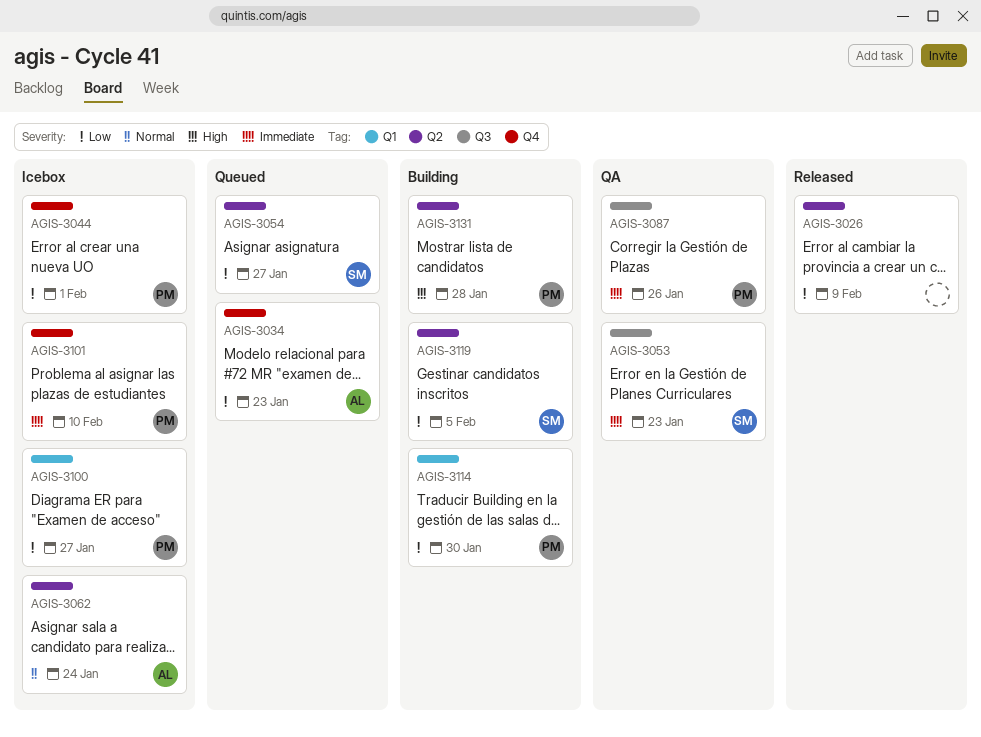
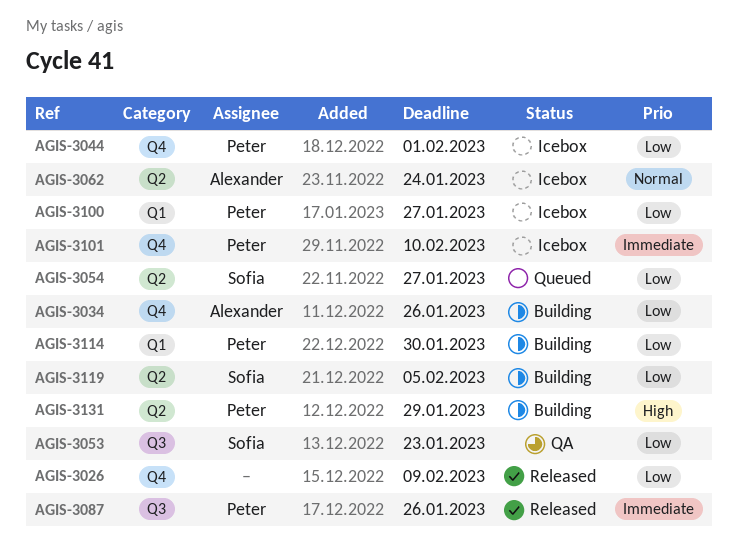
AGIS-3026, label: Q2 -> Q4
AGIS-3034, status: Queued -> Building
AGIS-3034, due: Jan 23 -> Jan 26
AGIS-3053, priority: Immediate -> Low
AGIS-3087, status: QA -> Released
AGIS-3131, due: Jan 28 -> Jan 29

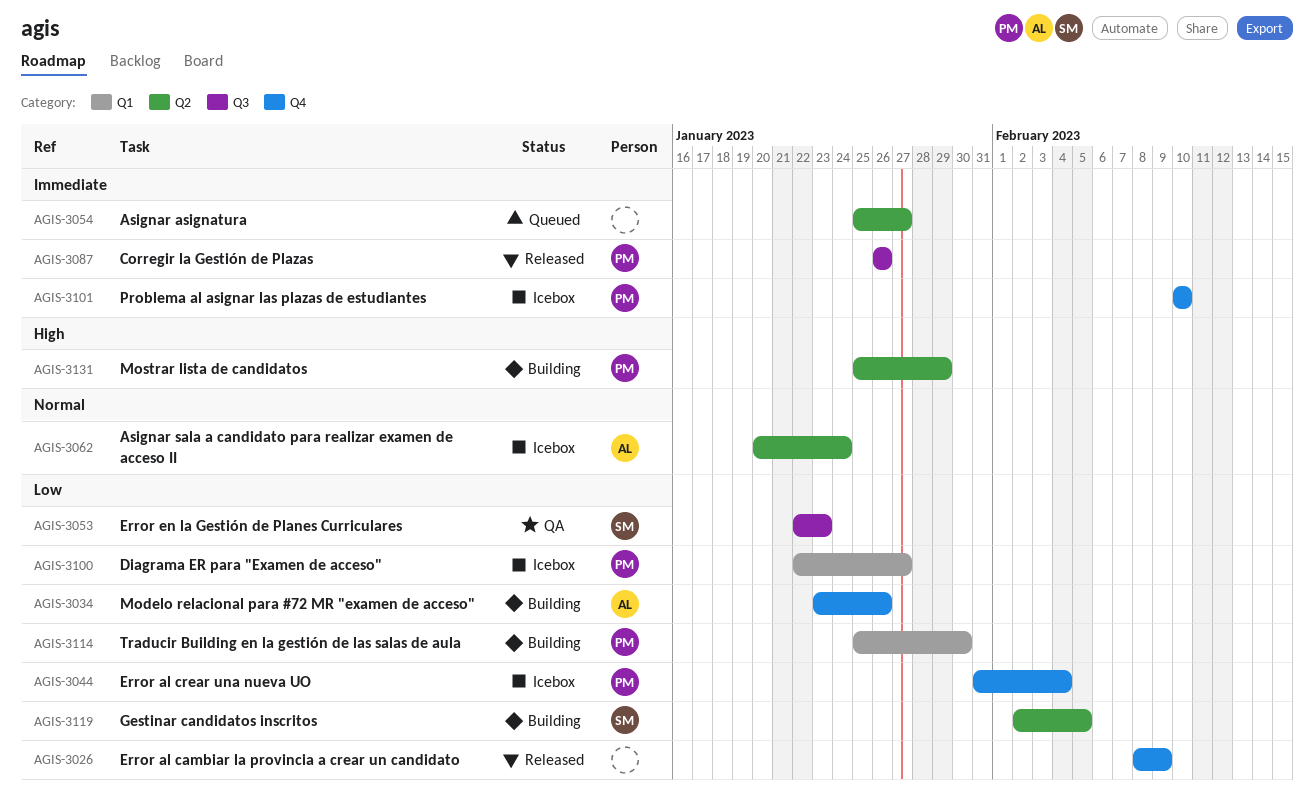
AGIS-3044, due: Feb 1 -> Feb 4
AGIS-3054, owner: Sofia -> none
AGIS-3054, priority: Low -> Immediate

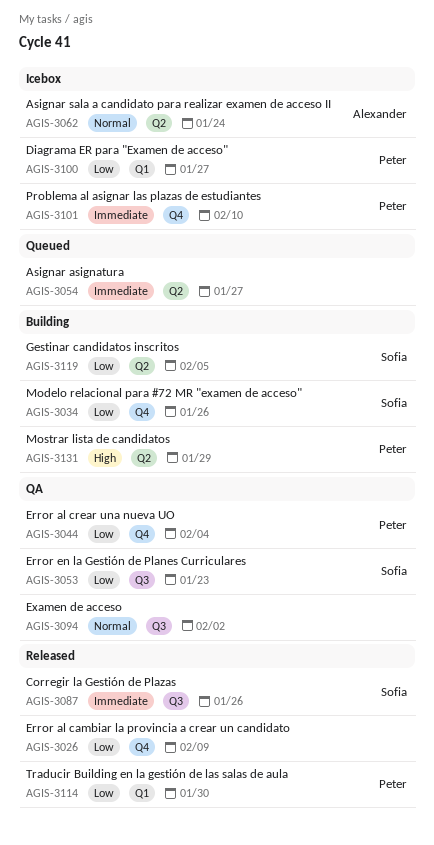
AGIS-3034, owner: Alexander -> Sofia
AGIS-3044, status: Icebox -> QA
AGIS-3087, owner: Peter -> Sofia
AGIS-3094: none -> present
AGIS-3114, status: Building -> Released

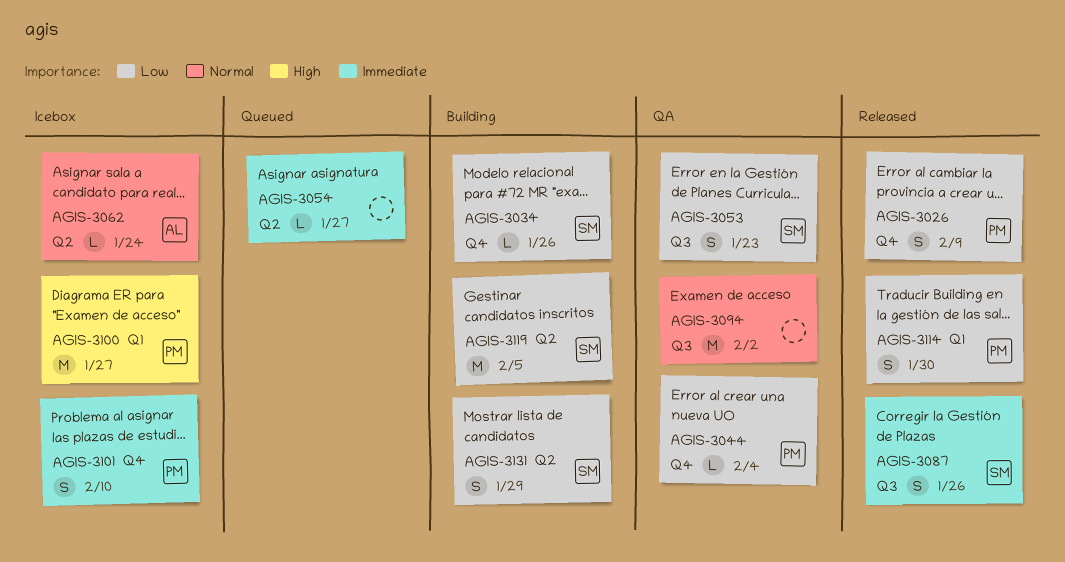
AGIS-3026, owner: none -> Peter
AGIS-3100, priority: Low -> High
AGIS-3131, owner: Peter -> Sofia
AGIS-3131, priority: High -> Low

